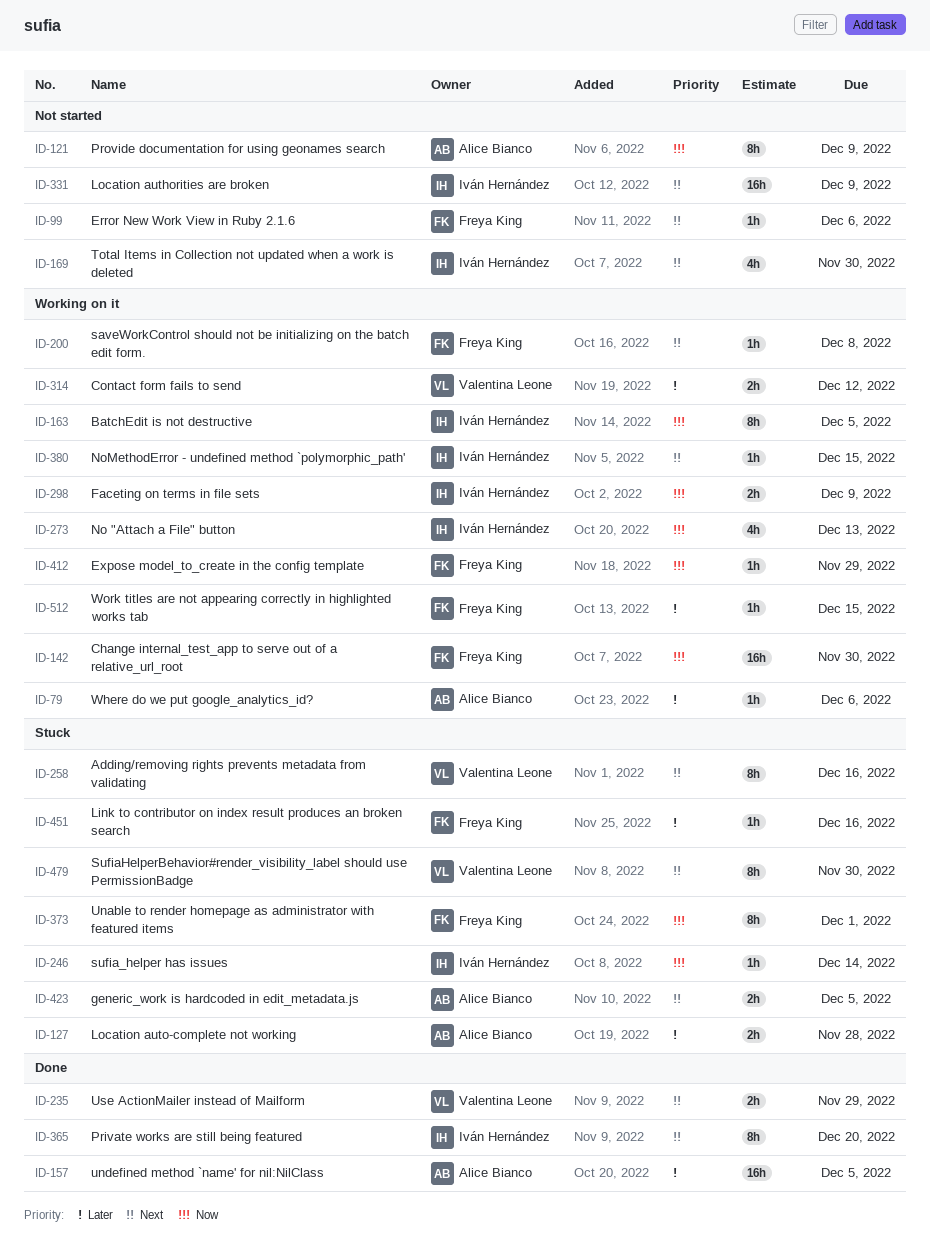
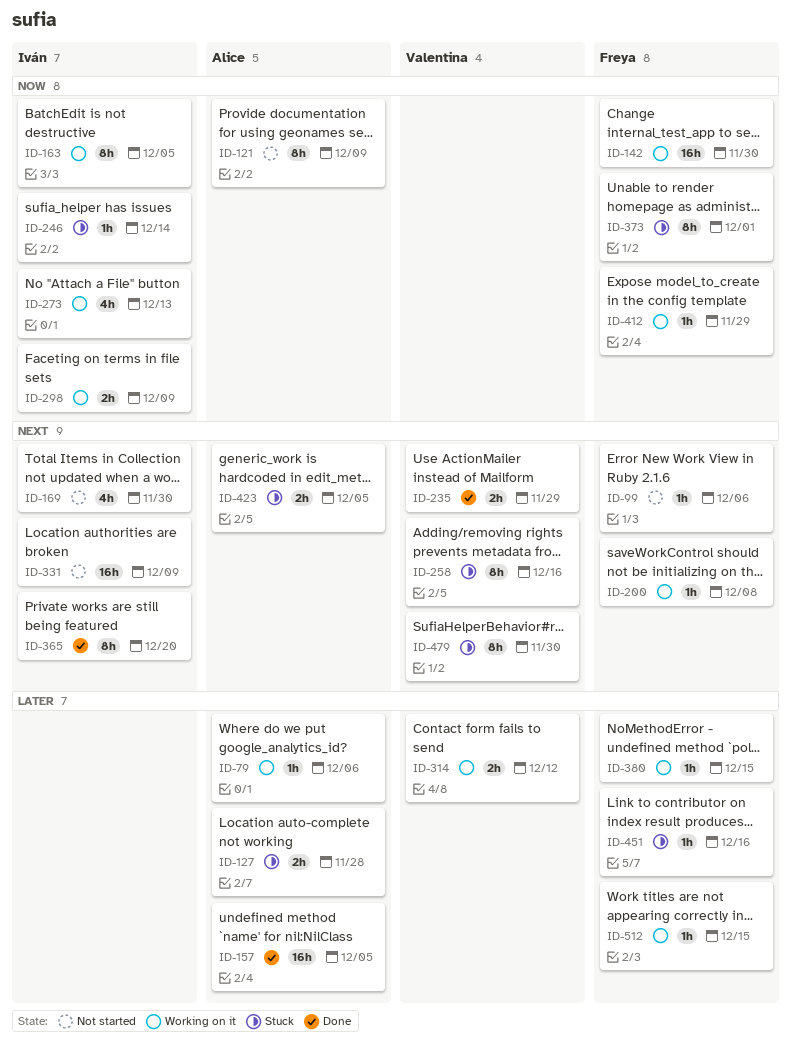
ID-380, owner: Iván Hernández -> Freya King
ID-380, priority: Next -> Later

